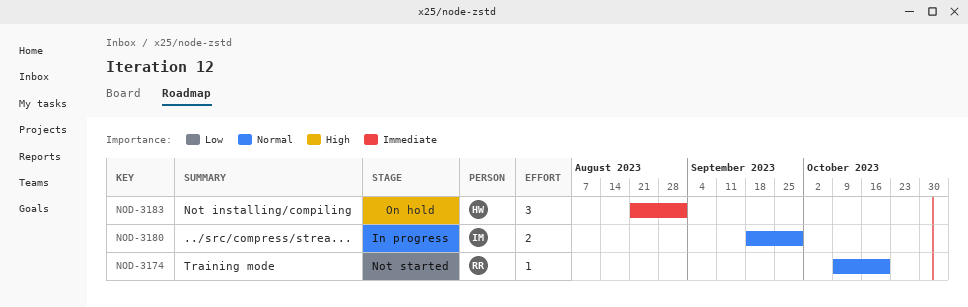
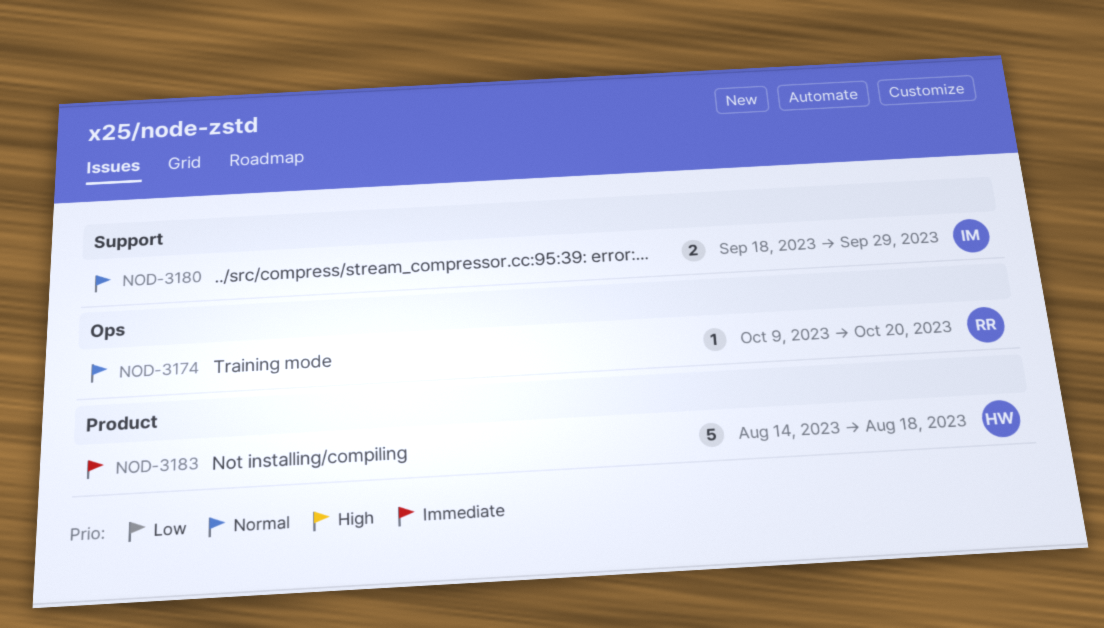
NOD-3183, estimate: 3 -> 5
NOD-3183, start: Aug 21 -> Aug 14
NOD-3183, due: Sep 1 -> Aug 18

